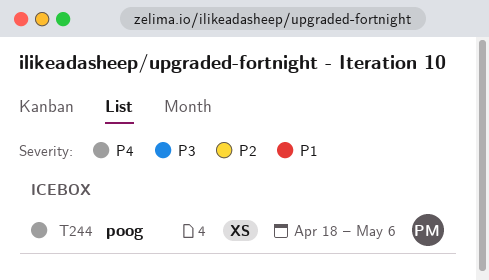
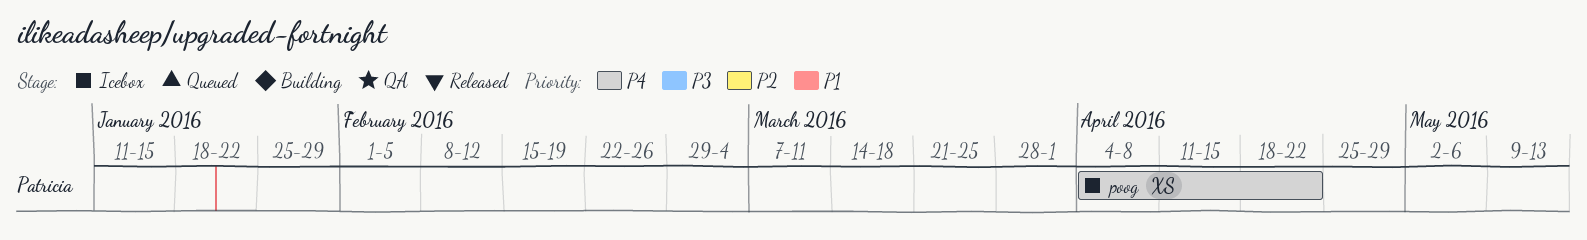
poog, start: Apr 18 -> Apr 4
poog, due: May 6 -> Apr 22

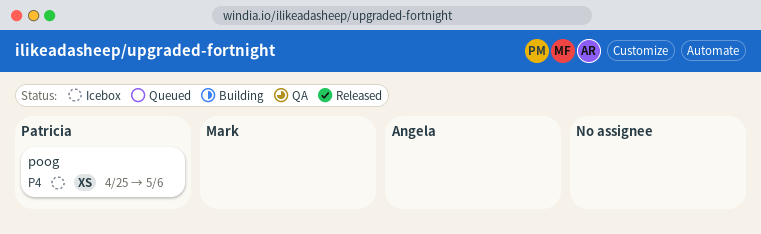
poog, start: Apr 4 -> Apr 25
poog, due: Apr 22 -> May 6

